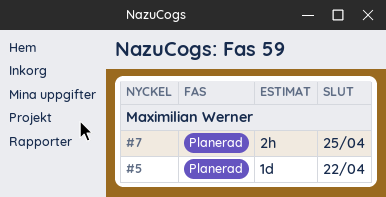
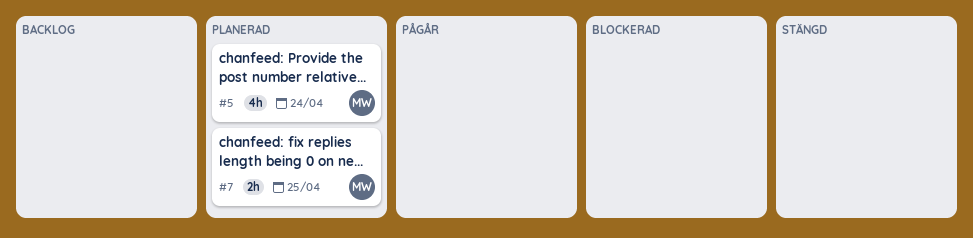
#5, estimate: 1d -> 4h
#5, due: Apr 22 -> Apr 24

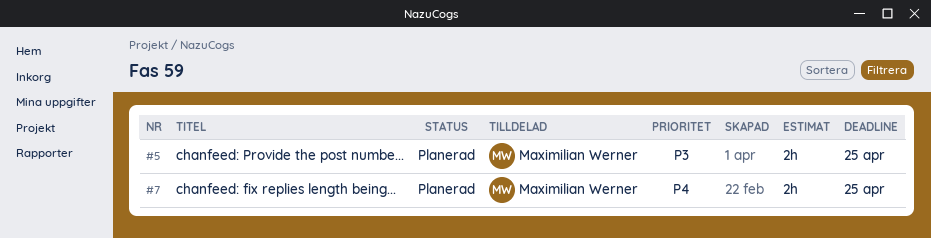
#5, estimate: 4h -> 2h
#5, due: Apr 24 -> Apr 25

